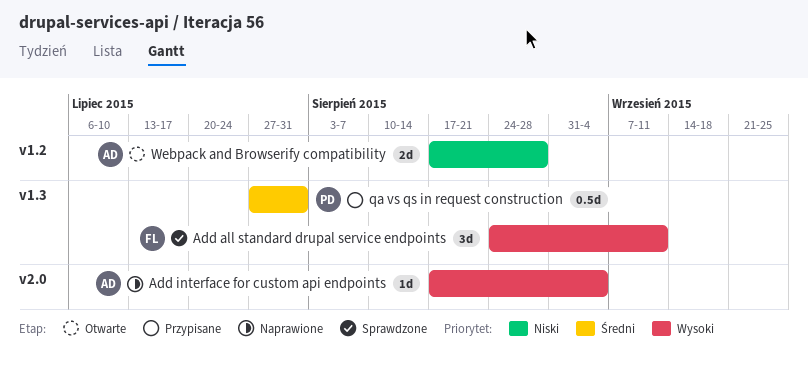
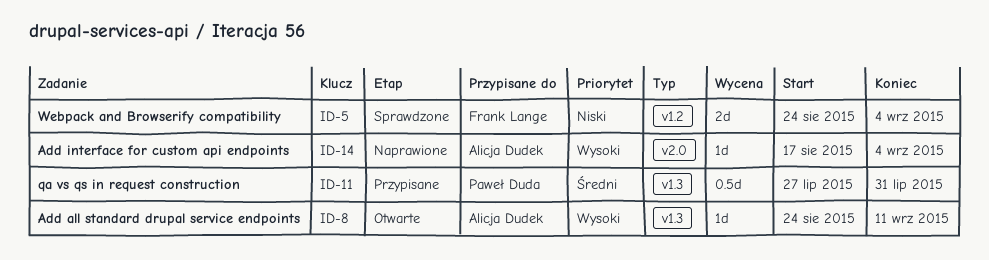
Add all standard drupal service endpoints, status: Sprawdzone -> Otwarte
Add all standard drupal service endpoints, owner: Frank Lange -> Alicja Dudek
Add all standard drupal service endpoints, estimate: 3d -> 1d
Webpack and Browserify compatibility, status: Otwarte -> Sprawdzone
Webpack and Browserify compatibility, owner: Alicja Dudek -> Frank Lange
Webpack and Browserify compatibility, start: Aug 17 -> Aug 24
Webpack and Browserify compatibility, due: Aug 28 -> Sep 4

